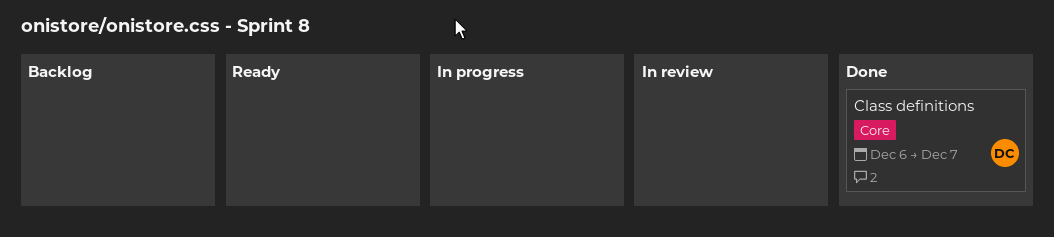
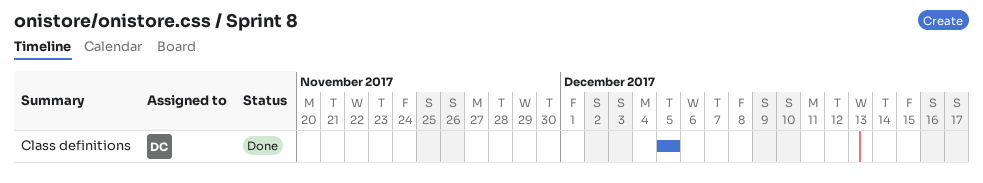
Class definitions, start: Dec 6 -> Dec 5
Class definitions, due: Dec 7 -> Dec 5

